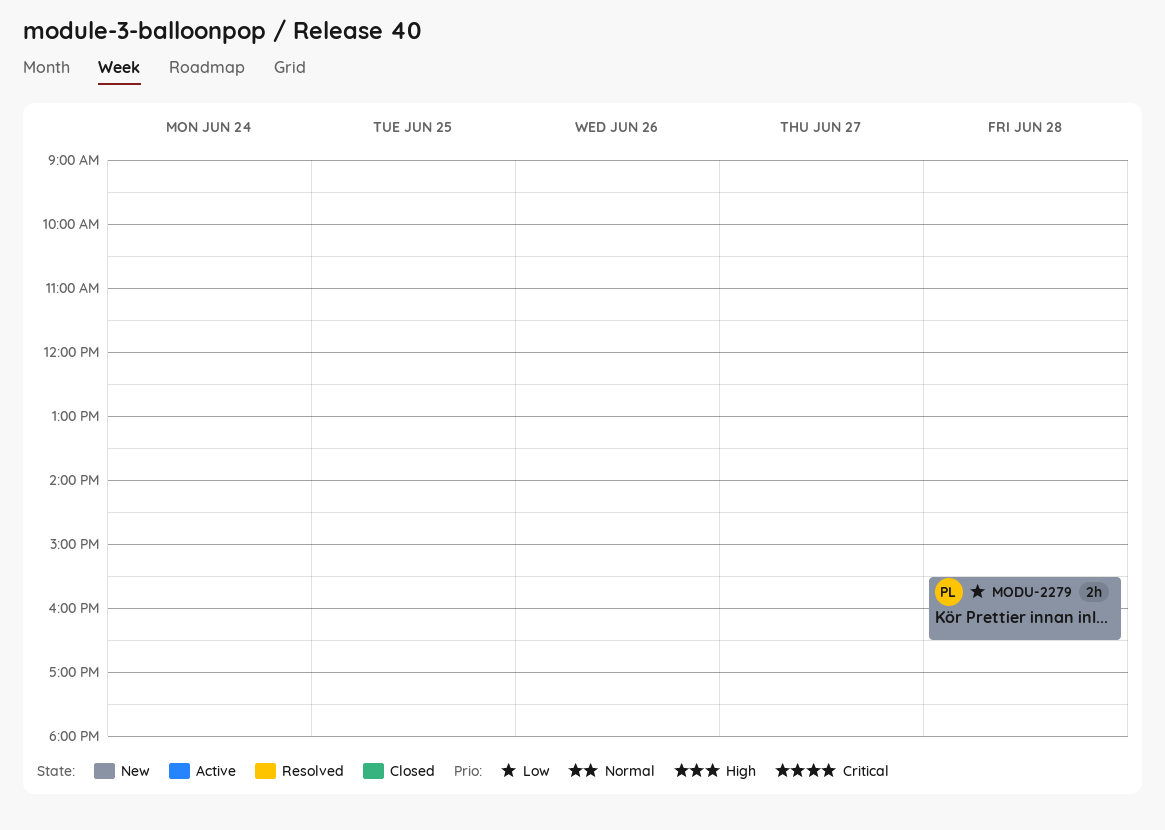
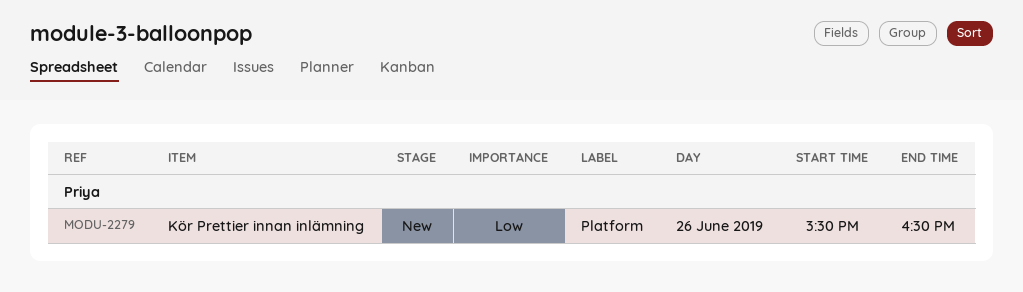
MODU-2279, day: Jun 28 -> Jun 26

